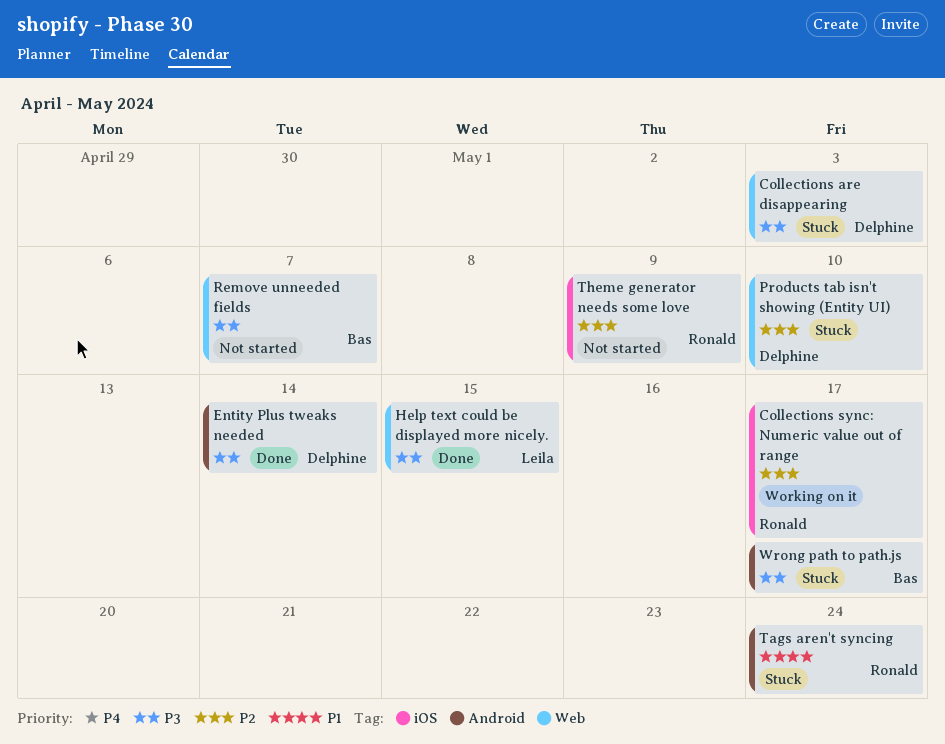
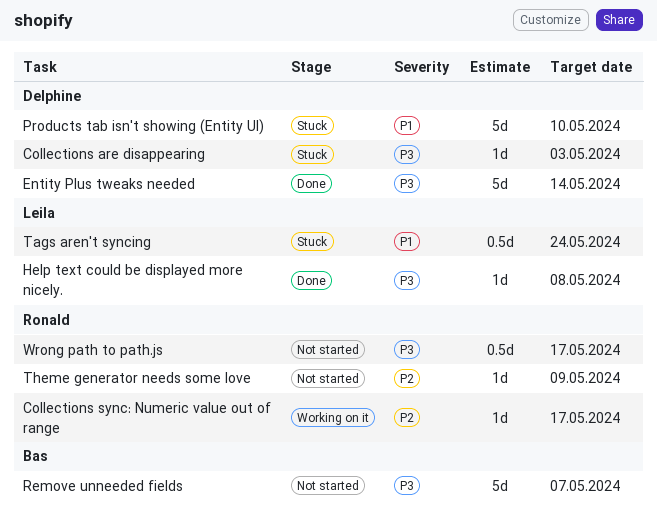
Help text could be displayed more nicely., due: May 15 -> May 8
Products tab isn't showing (Entity UI), priority: P2 -> P1
Tags aren't syncing, owner: Ronald -> Leila
Wrong path to path.js, status: Stuck -> Not started
Wrong path to path.js, owner: Bas -> Ronald

